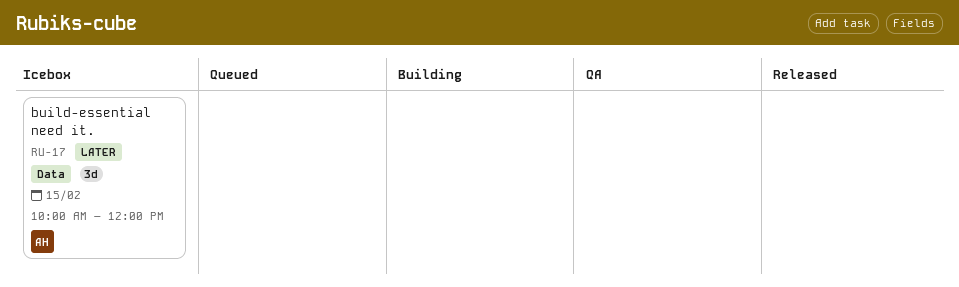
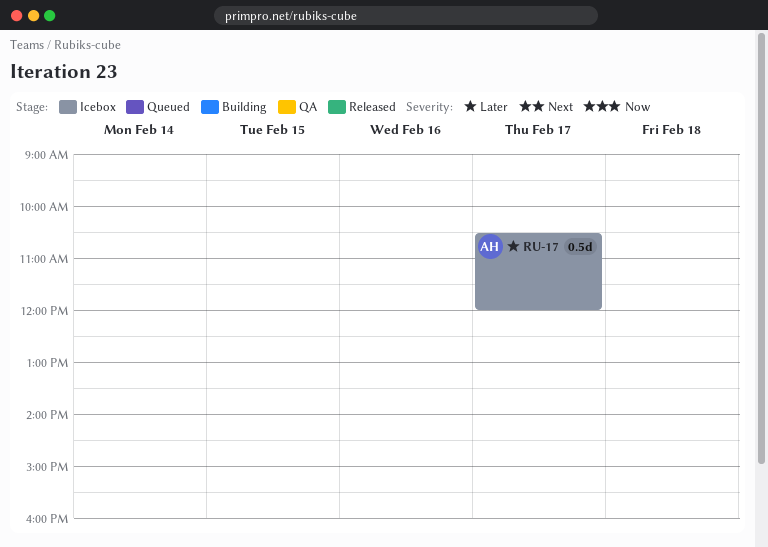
RU-17, estimate: 3d -> 0.5d
RU-17, day: Feb 15 -> Feb 17
RU-17, begins: 10:00 -> 10:30

